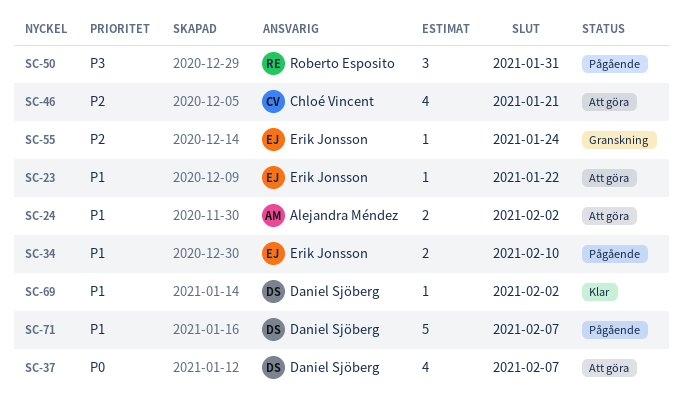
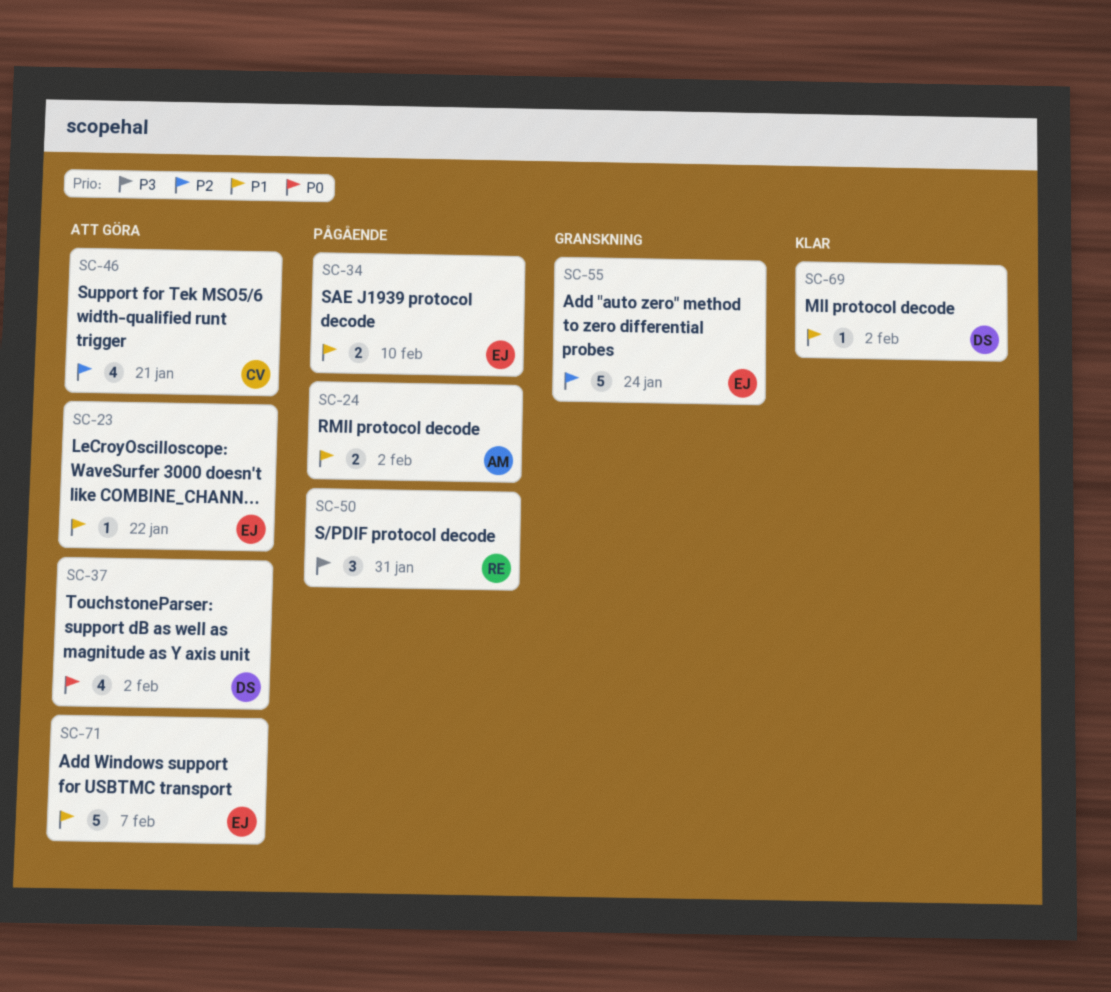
SC-24, status: Att göra -> Pågående
SC-37, due: Feb 7 -> Feb 2
SC-55, estimate: 1 -> 5
SC-71, status: Pågående -> Att göra
SC-71, owner: Daniel Sjöberg -> Erik Jonsson

